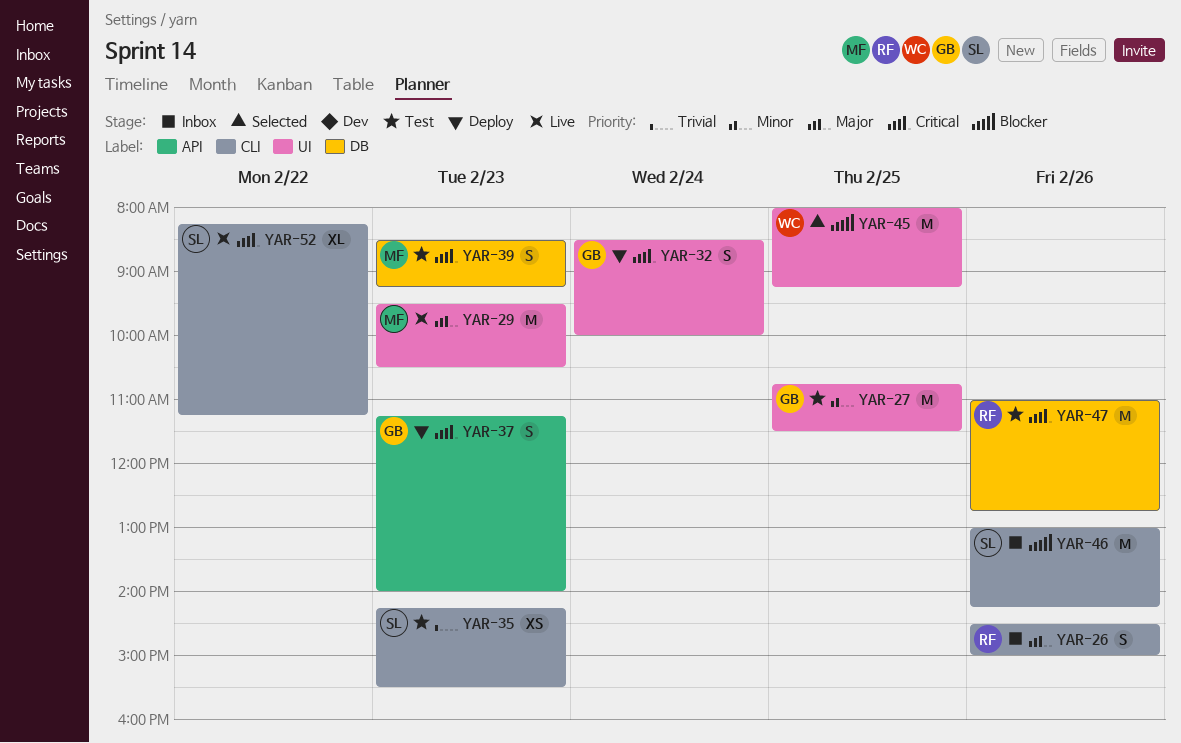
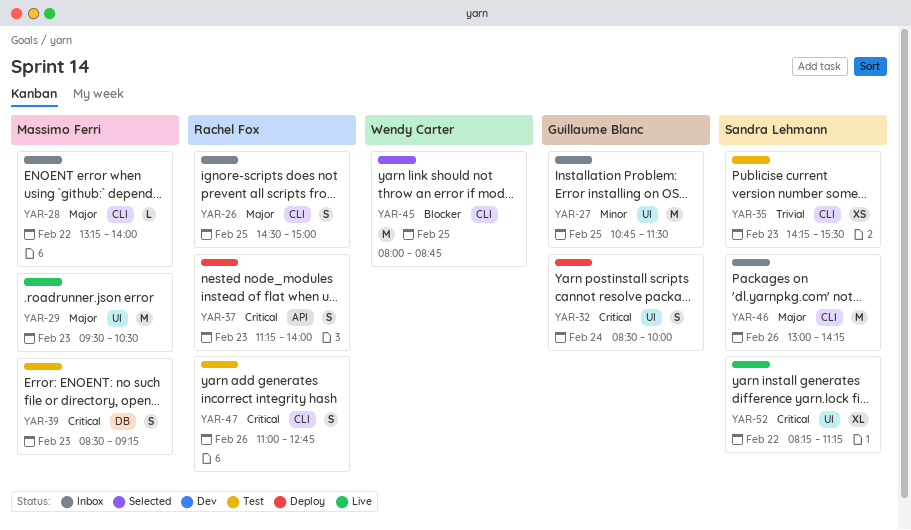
YAR-26, day: Feb 26 -> Feb 25
YAR-27, status: Test -> Inbox
YAR-28: none -> present
YAR-37, owner: Guillaume Blanc -> Rachel Fox
YAR-45, label: UI -> CLI
YAR-45, ends: 09:15 -> 08:45
YAR-46, priority: Blocker -> Major
YAR-47, label: DB -> CLI
YAR-47, estimate: M -> S
YAR-52, label: CLI -> UI

